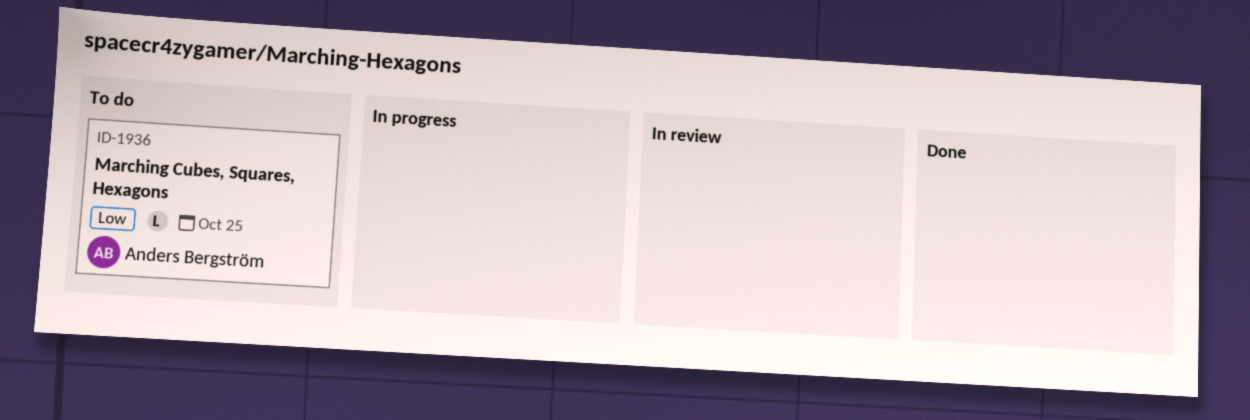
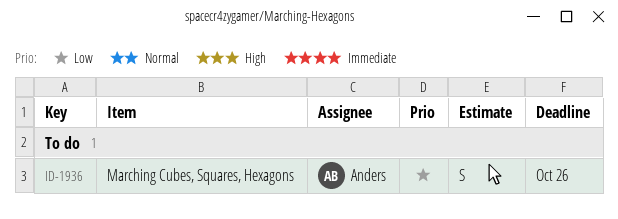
ID-1936, estimate: L -> S
ID-1936, due: Oct 25 -> Oct 26

